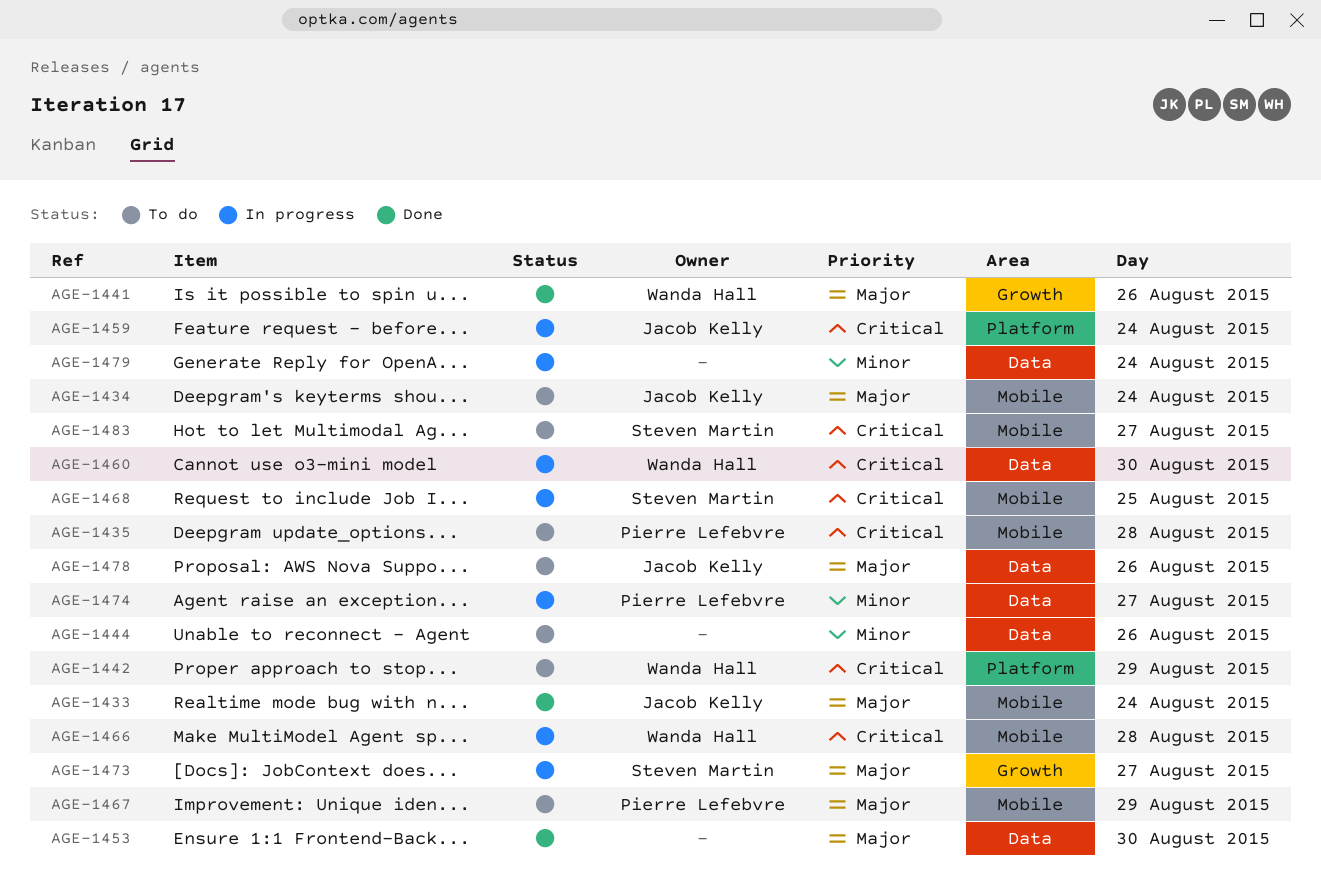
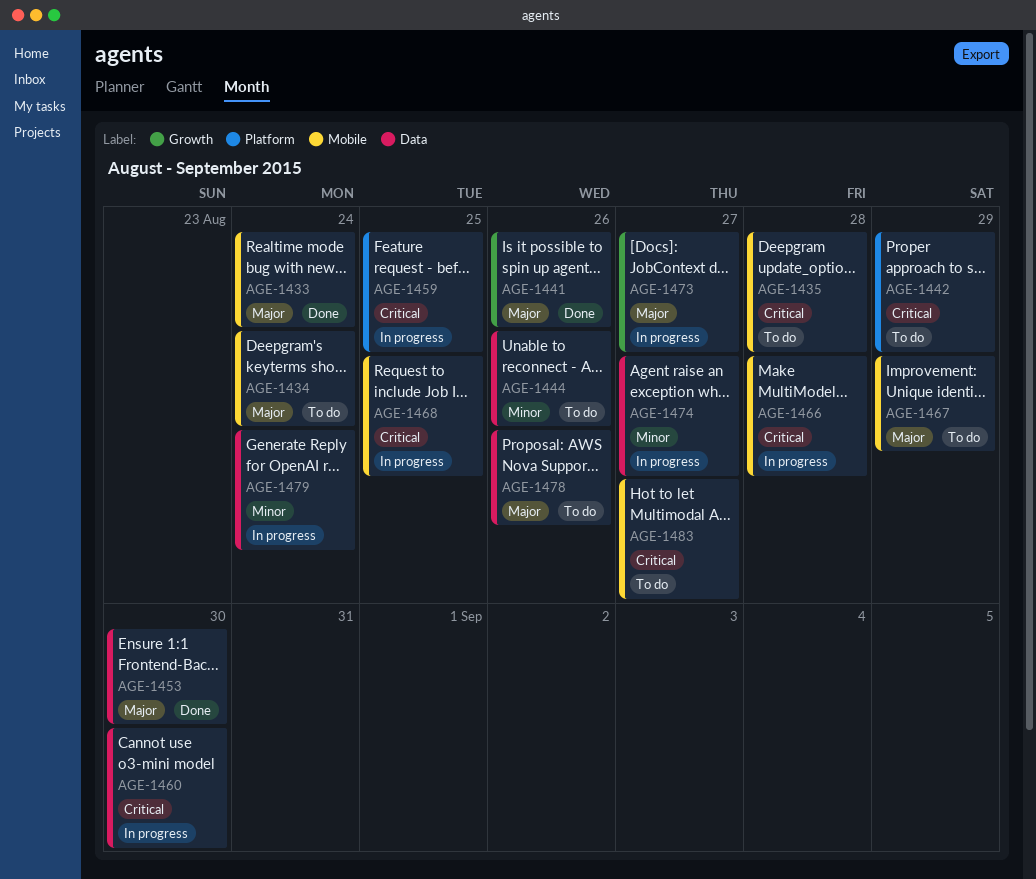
AGE-1459, day: Aug 24 -> Aug 25

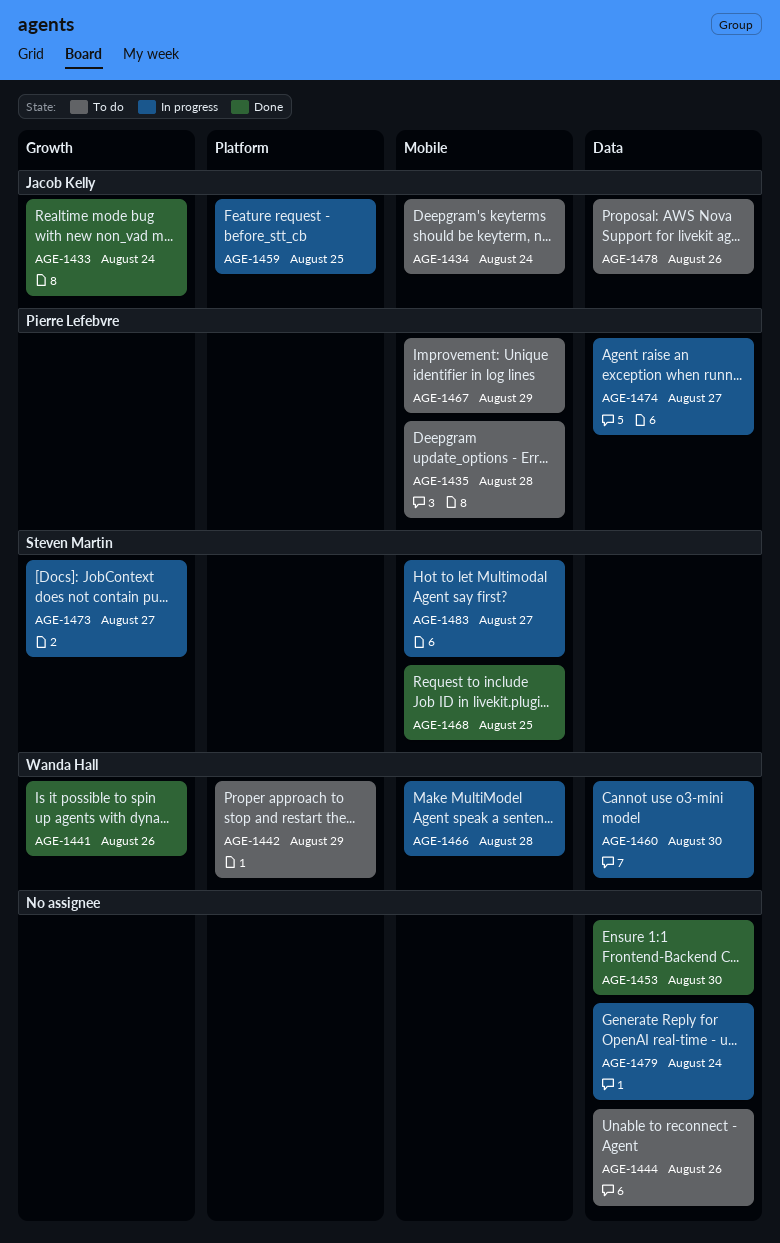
AGE-1433, label: Mobile -> Growth
AGE-1468, status: In progress -> Done
AGE-1483, status: To do -> In progress

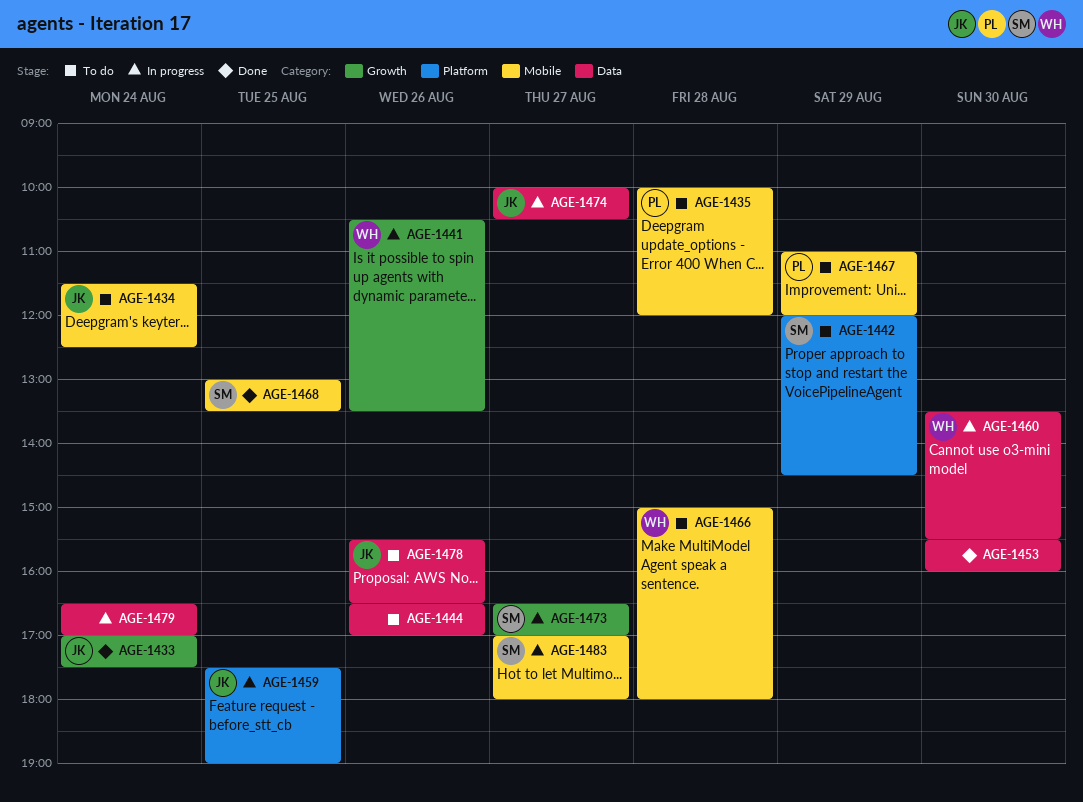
AGE-1441, status: Done -> In progress
AGE-1442, owner: Wanda Hall -> Steven Martin
AGE-1466, status: In progress -> To do
AGE-1474, owner: Pierre Lefebvre -> Jacob Kelly

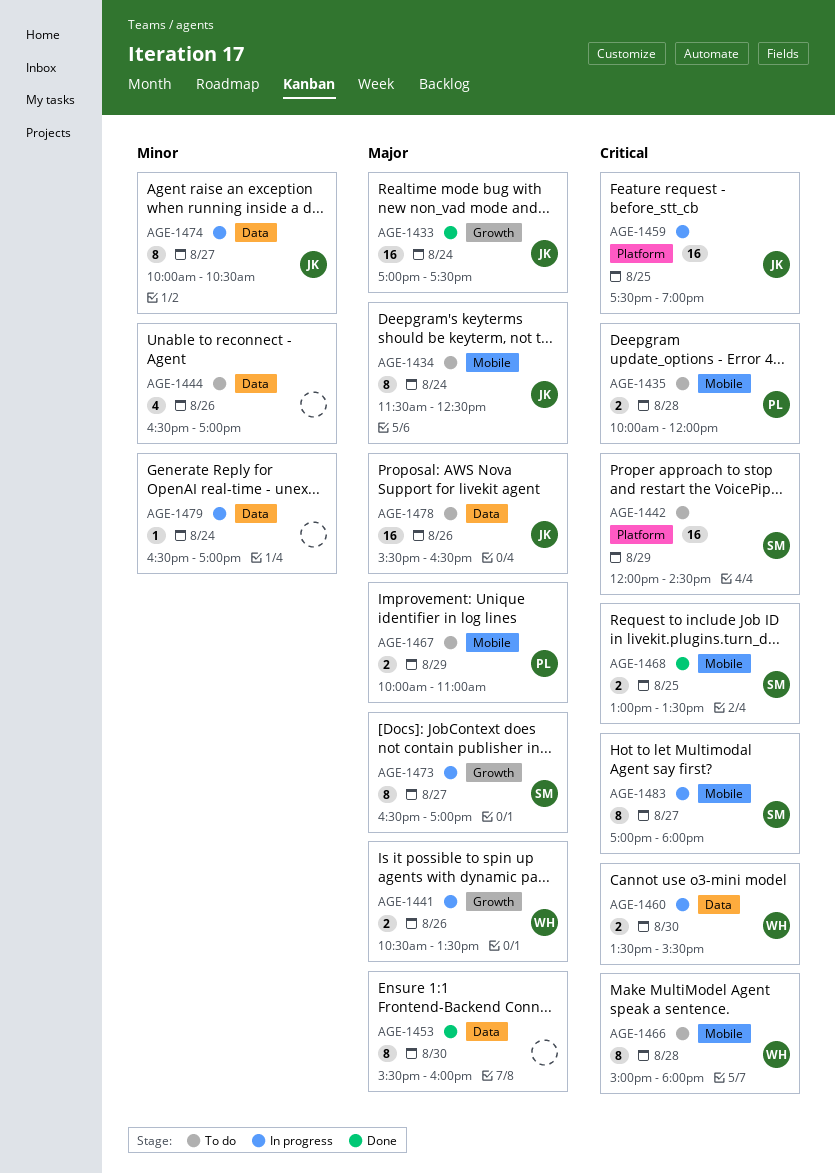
AGE-1467, begins: 11:00 -> 10:00
AGE-1467, ends: 12:00 -> 11:00

